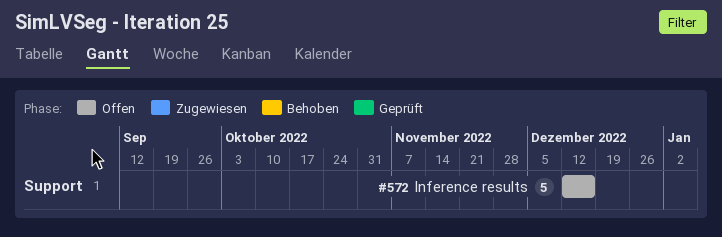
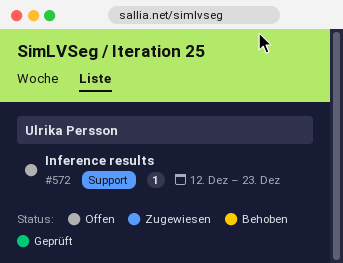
#572, estimate: 5 -> 1
#572, due: Dec 16 -> Dec 23

